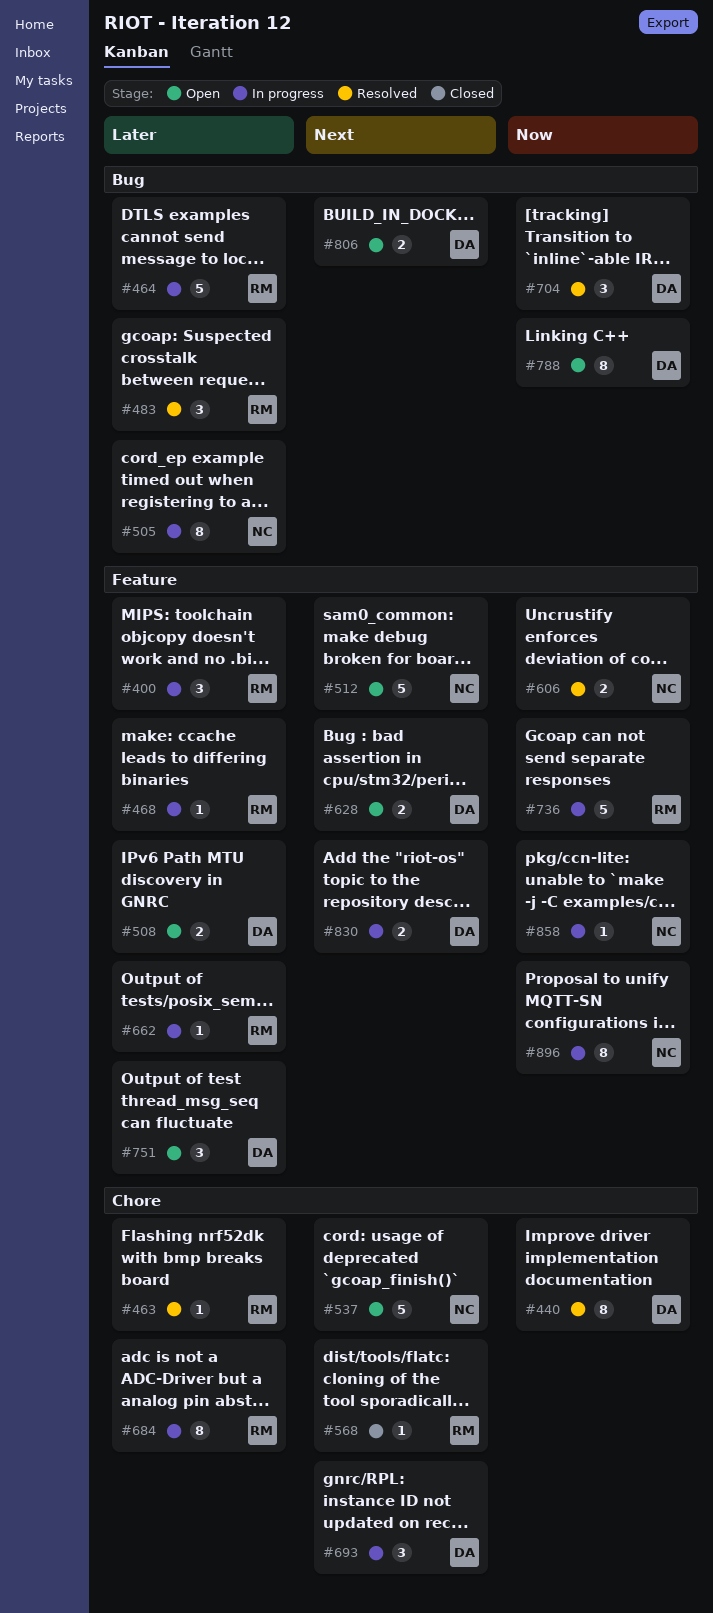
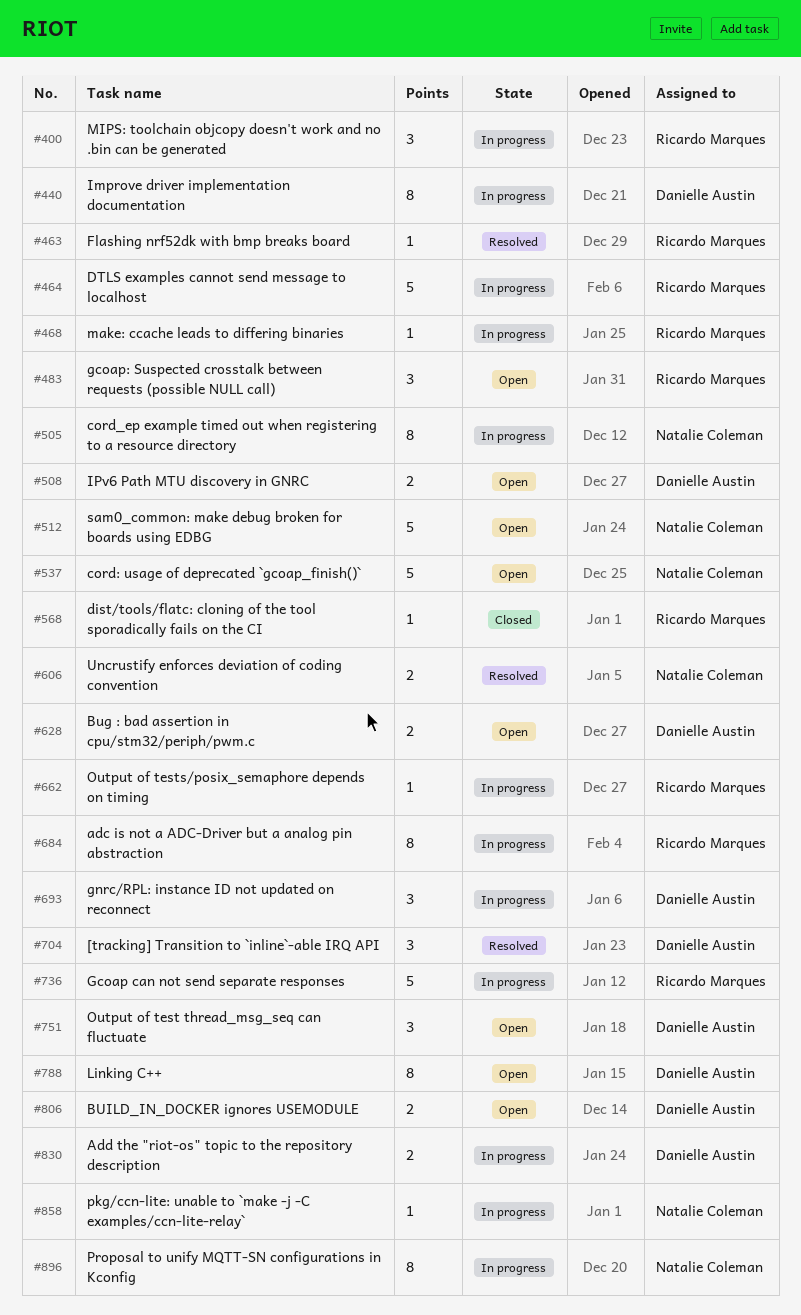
#440, status: Resolved -> In progress
#483, status: Resolved -> Open

